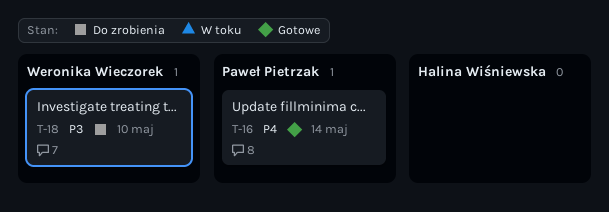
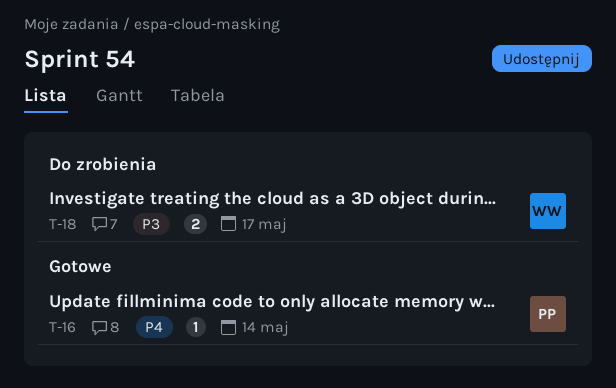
T-18, due: May 10 -> May 17

